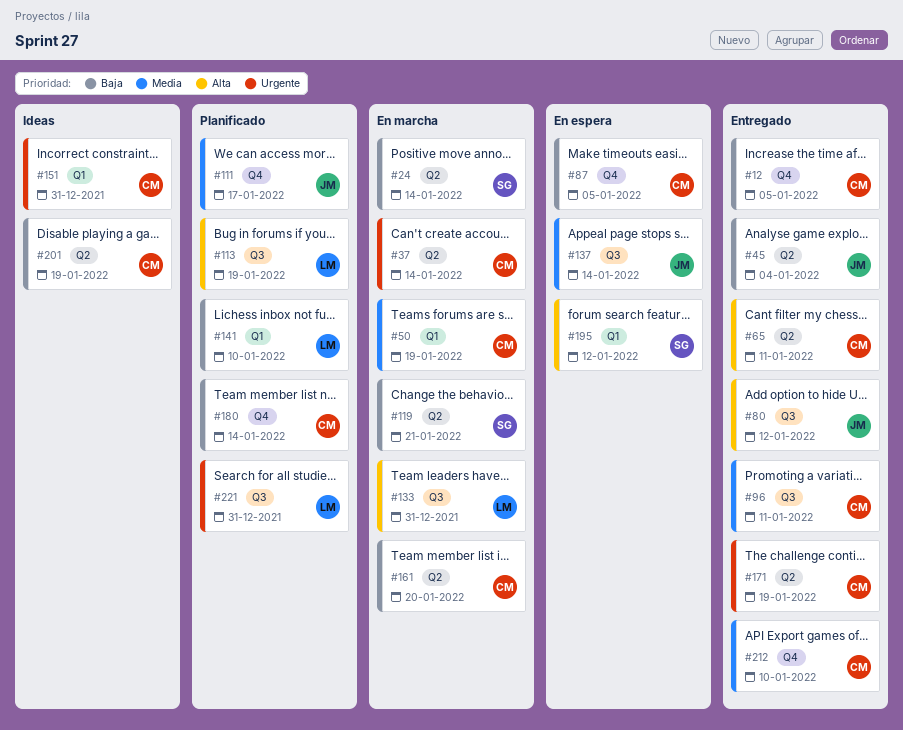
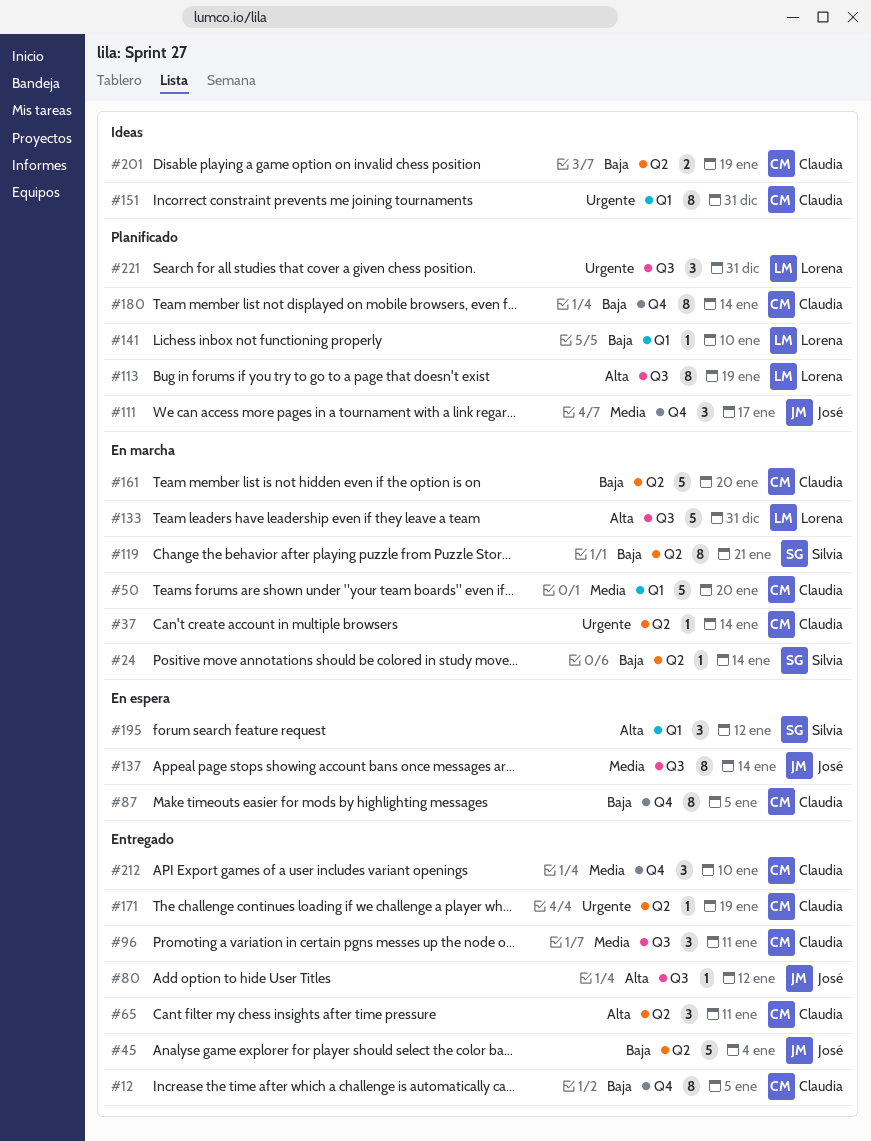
#50, due: Jan 19 -> Jan 20

